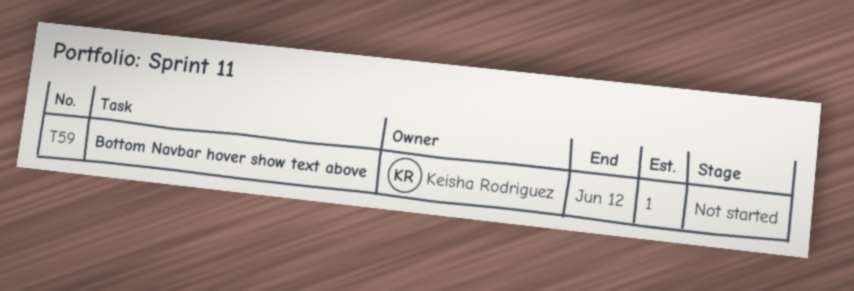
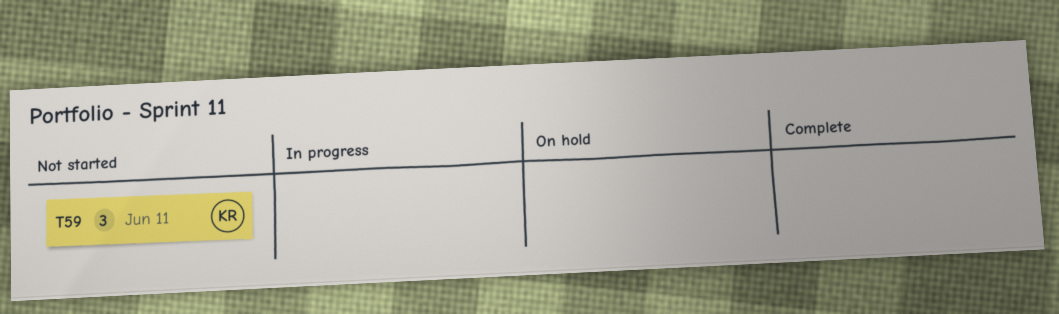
T59, estimate: 1 -> 3
T59, due: Jun 12 -> Jun 11

